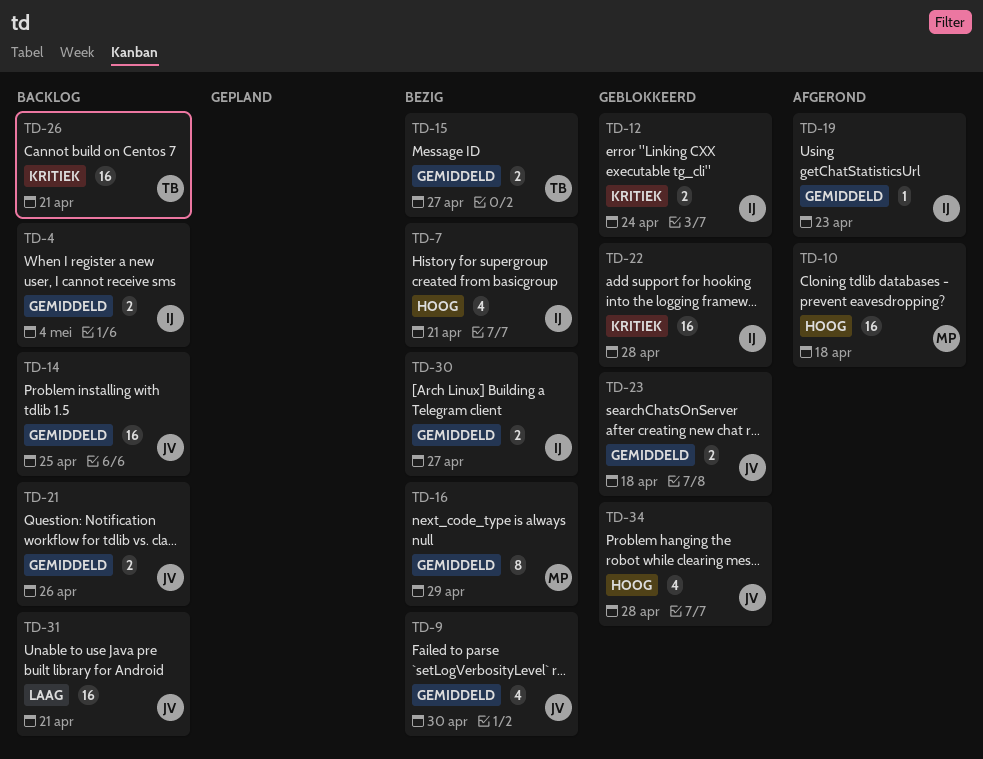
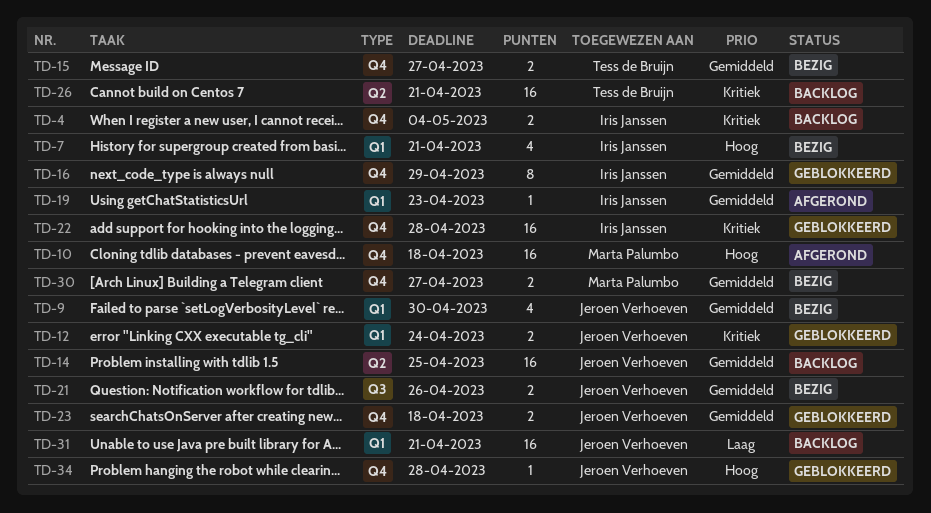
TD-4, priority: Gemiddeld -> Kritiek
TD-12, owner: Iris Janssen -> Jeroen Verhoeven
TD-16, status: Bezig -> Geblokkeerd
TD-16, owner: Marta Palumbo -> Iris Janssen
TD-21, status: Backlog -> Bezig
TD-30, owner: Iris Janssen -> Marta Palumbo
TD-34, estimate: 4 -> 1

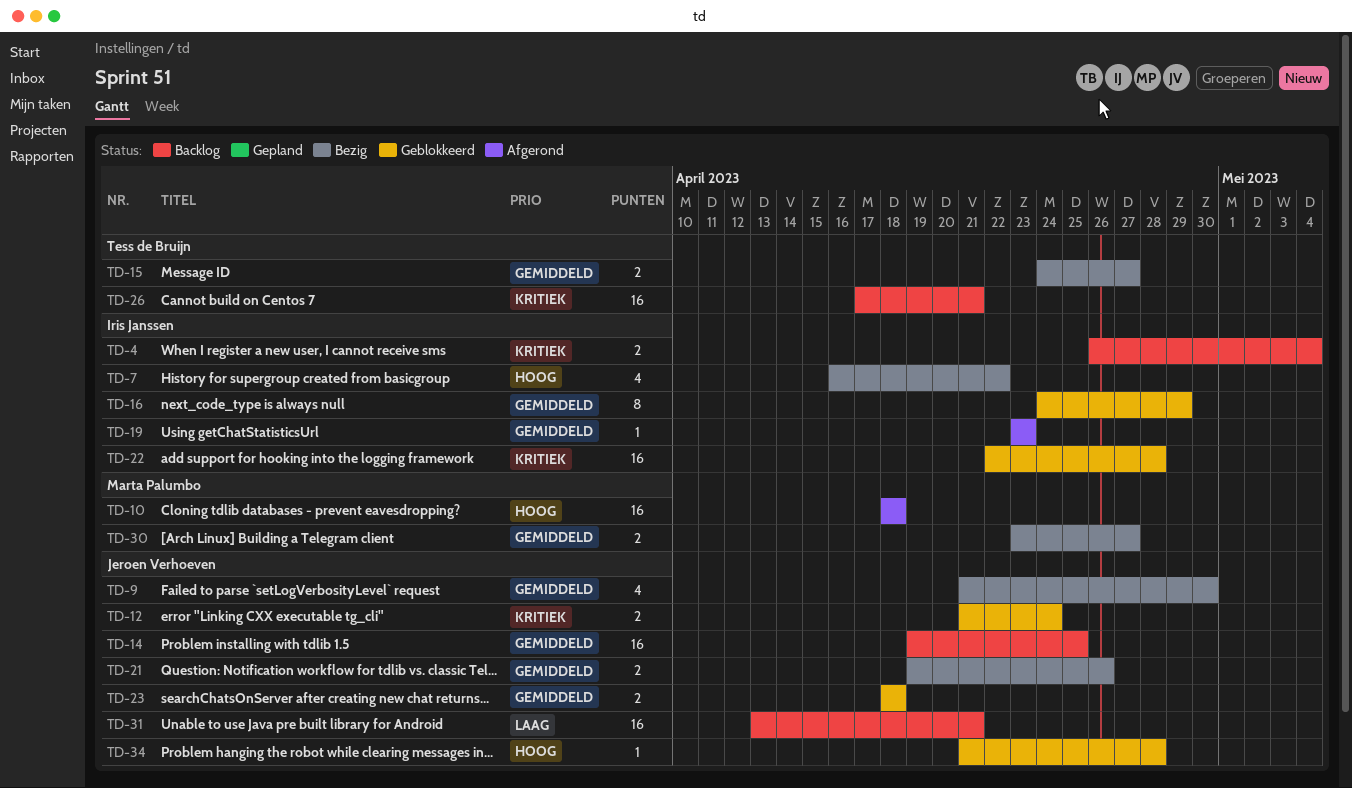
TD-7, due: Apr 21 -> Apr 22

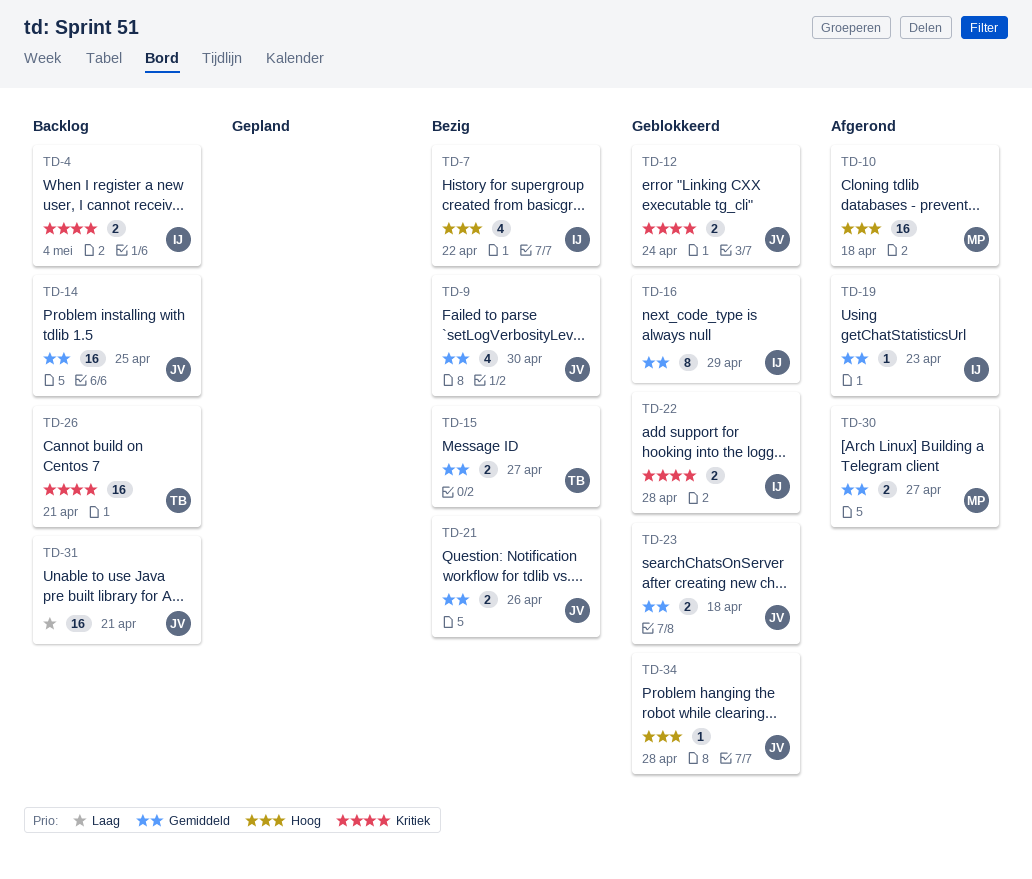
TD-22, estimate: 16 -> 2
TD-30, status: Bezig -> Afgerond

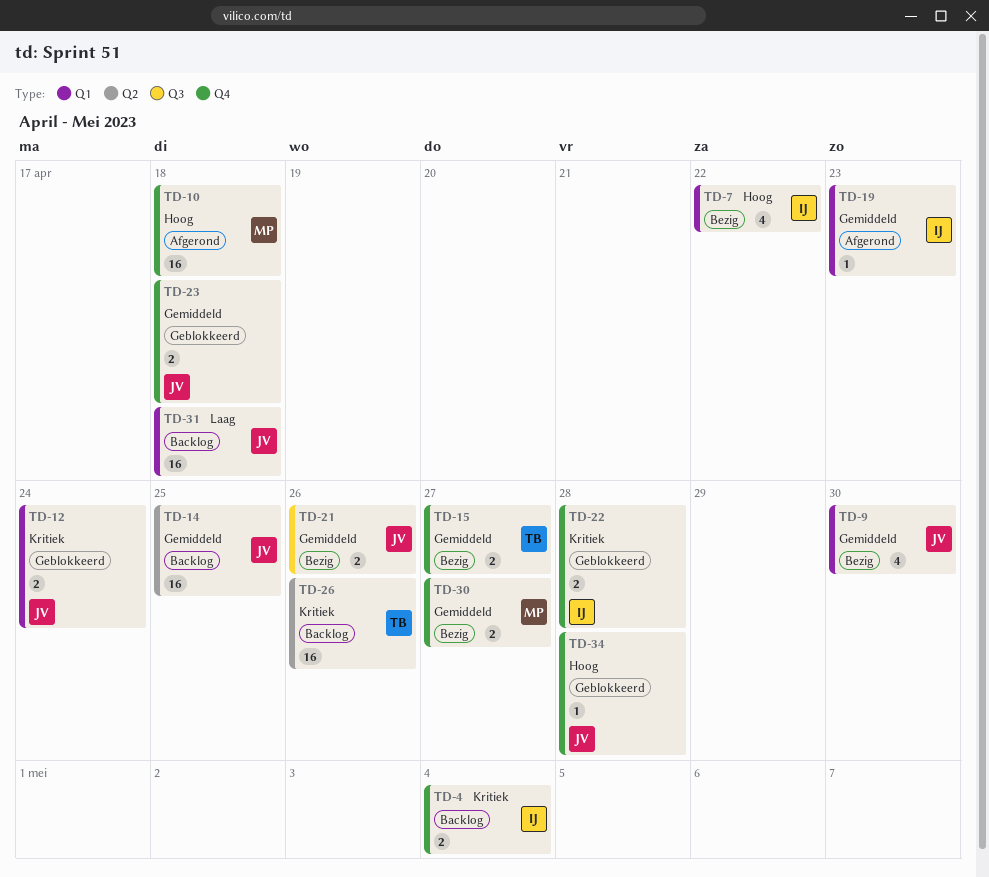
TD-16: present -> none
TD-26, due: Apr 21 -> Apr 26
TD-30, status: Afgerond -> Bezig
TD-31, due: Apr 21 -> Apr 18

